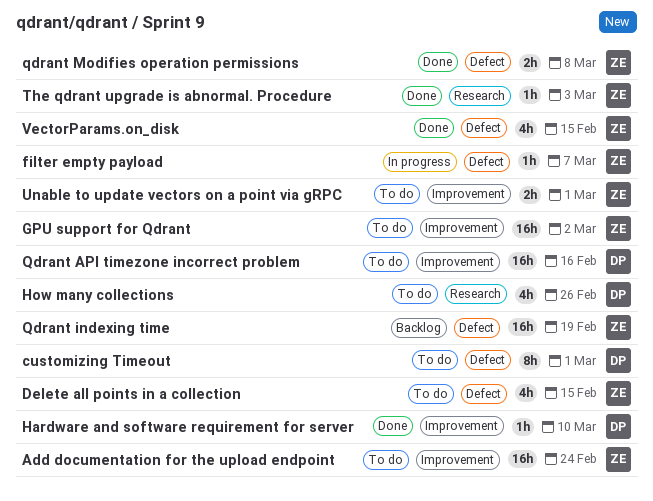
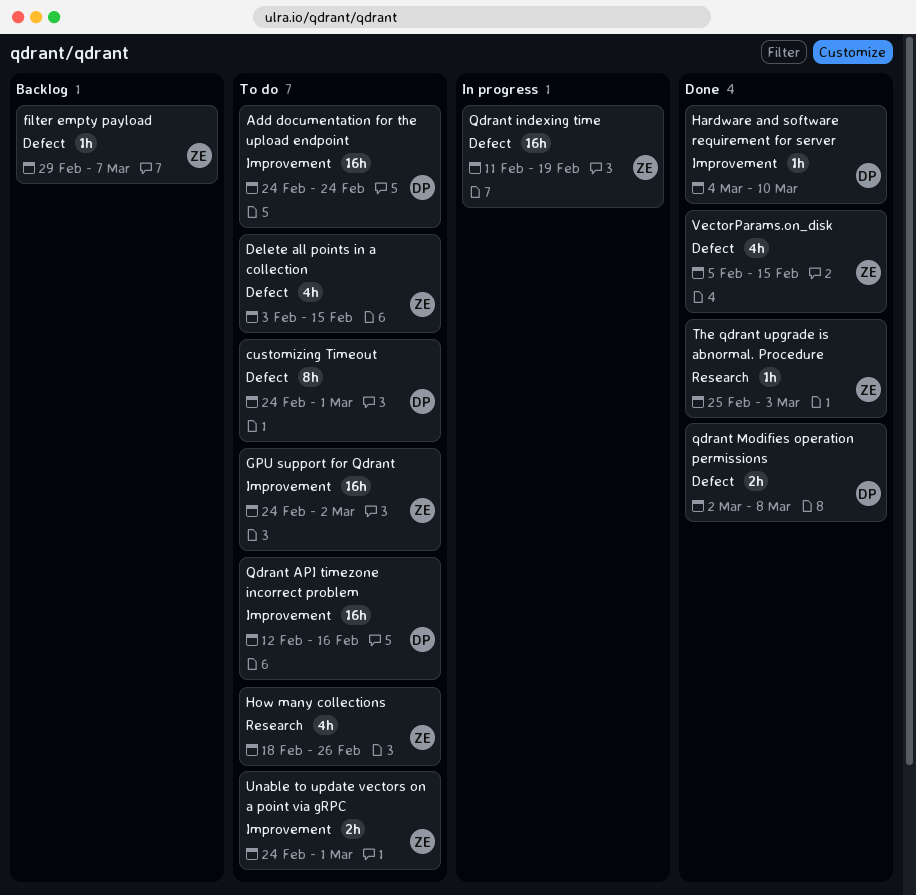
Add documentation for the upload endpoint, owner: ZE -> DP
filter empty payload, status: In progress -> Backlog
How many collections, owner: DP -> ZE
Qdrant indexing time, status: Backlog -> In progress
qdrant Modifies operation permissions, owner: ZE -> DP

